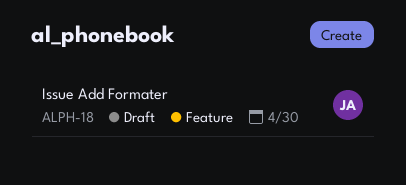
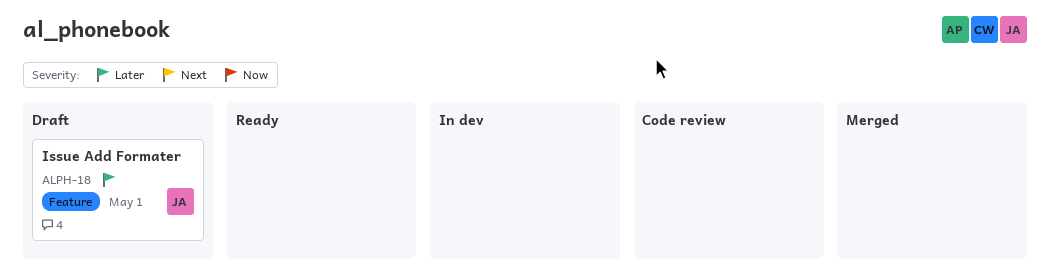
ALPH-18, due: Apr 30 -> May 1

